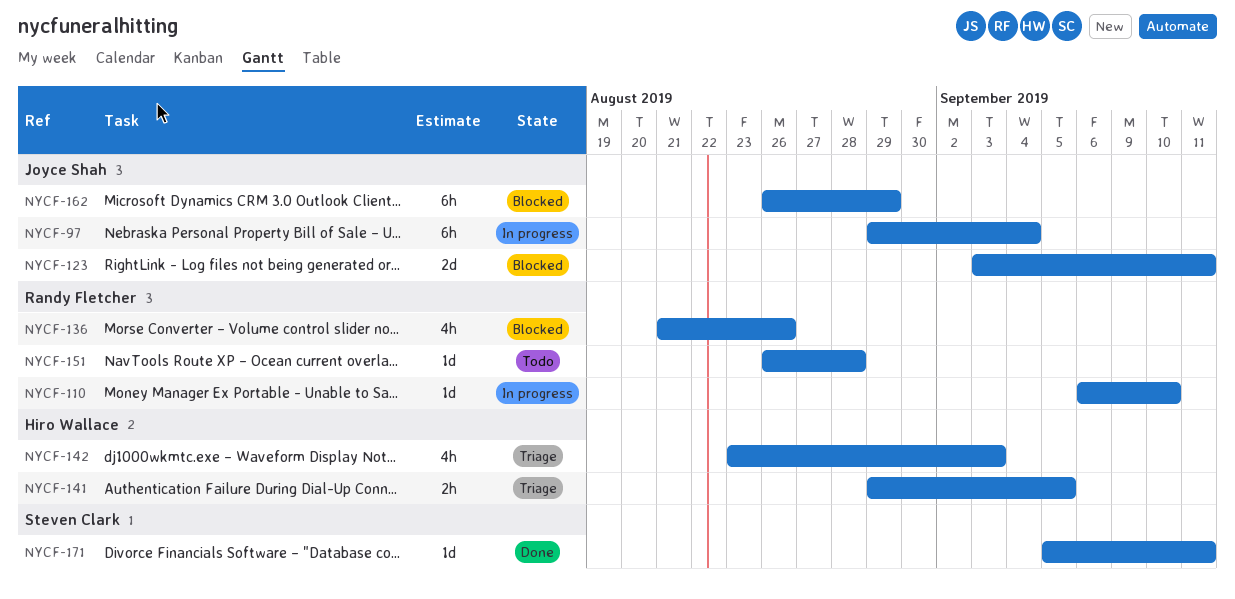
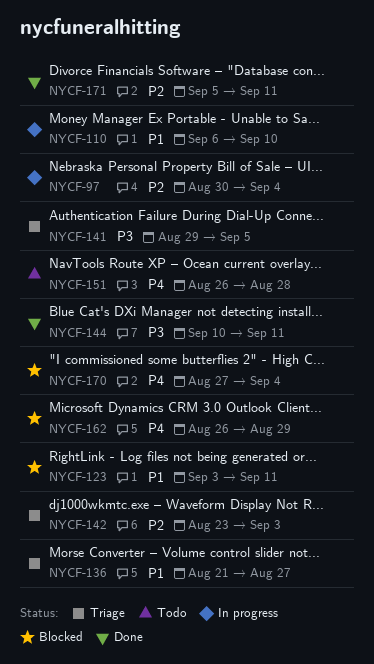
NYCF-97, start: Aug 29 -> Aug 30
NYCF-136, status: Blocked -> Triage
NYCF-136, due: Aug 26 -> Aug 27
NYCF-144: none -> present
NYCF-170: none -> present

